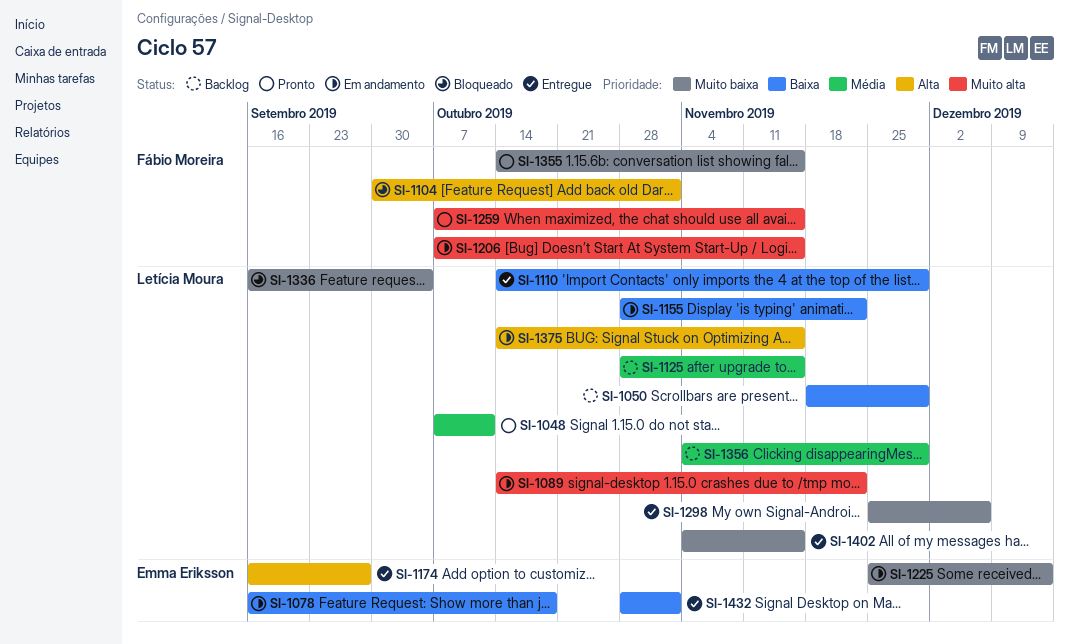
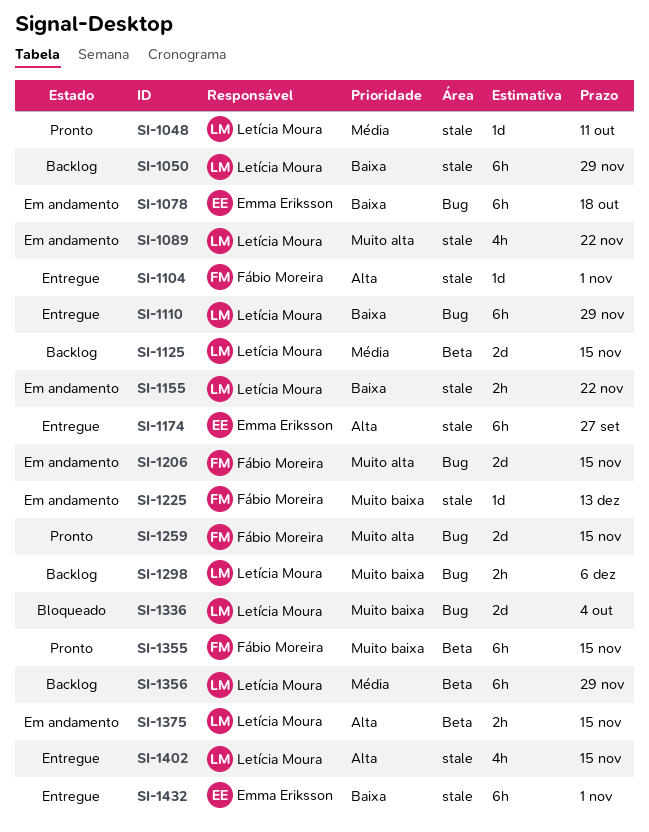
SI-1104, status: Bloqueado -> Entregue
SI-1225, owner: Emma Eriksson -> Fábio Moreira
SI-1298, status: Entregue -> Backlog
SI-1402, priority: Muito baixa -> Alta

